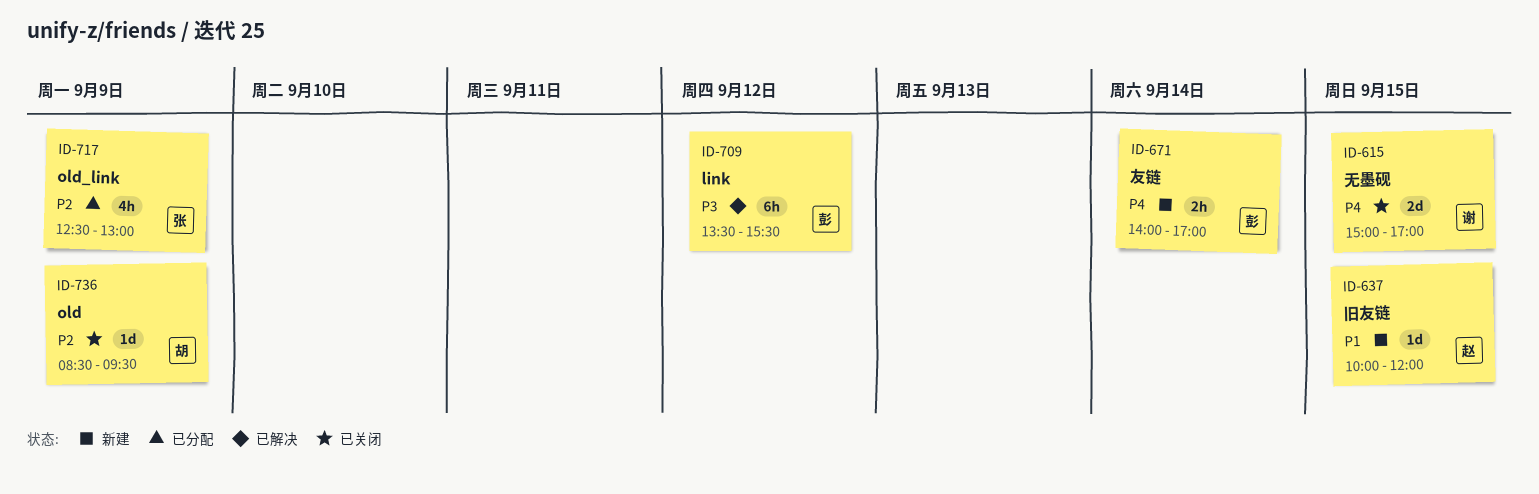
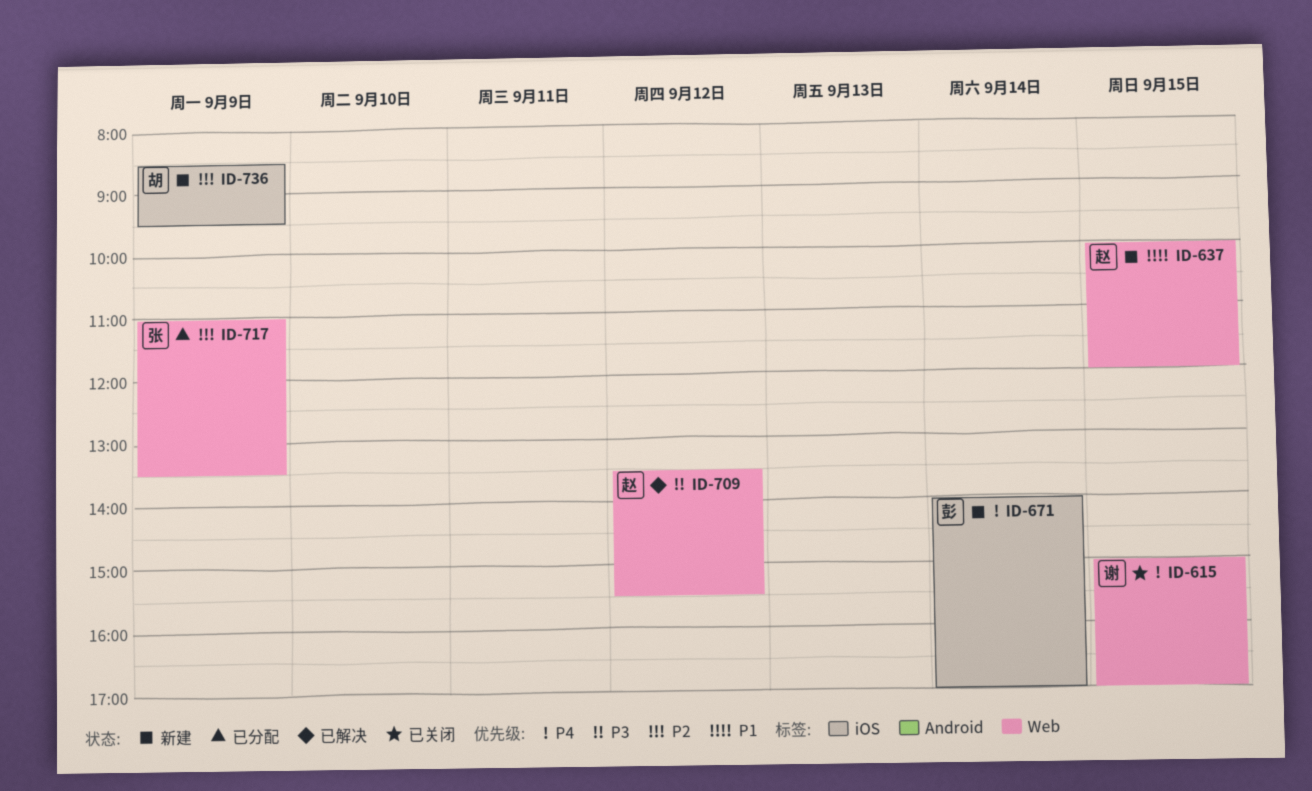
ID-709, owner: 彭 -> 赵
ID-717, begins: 12:30 -> 11:00
ID-717, ends: 13:00 -> 13:30
ID-736, status: 已关闭 -> 新建

